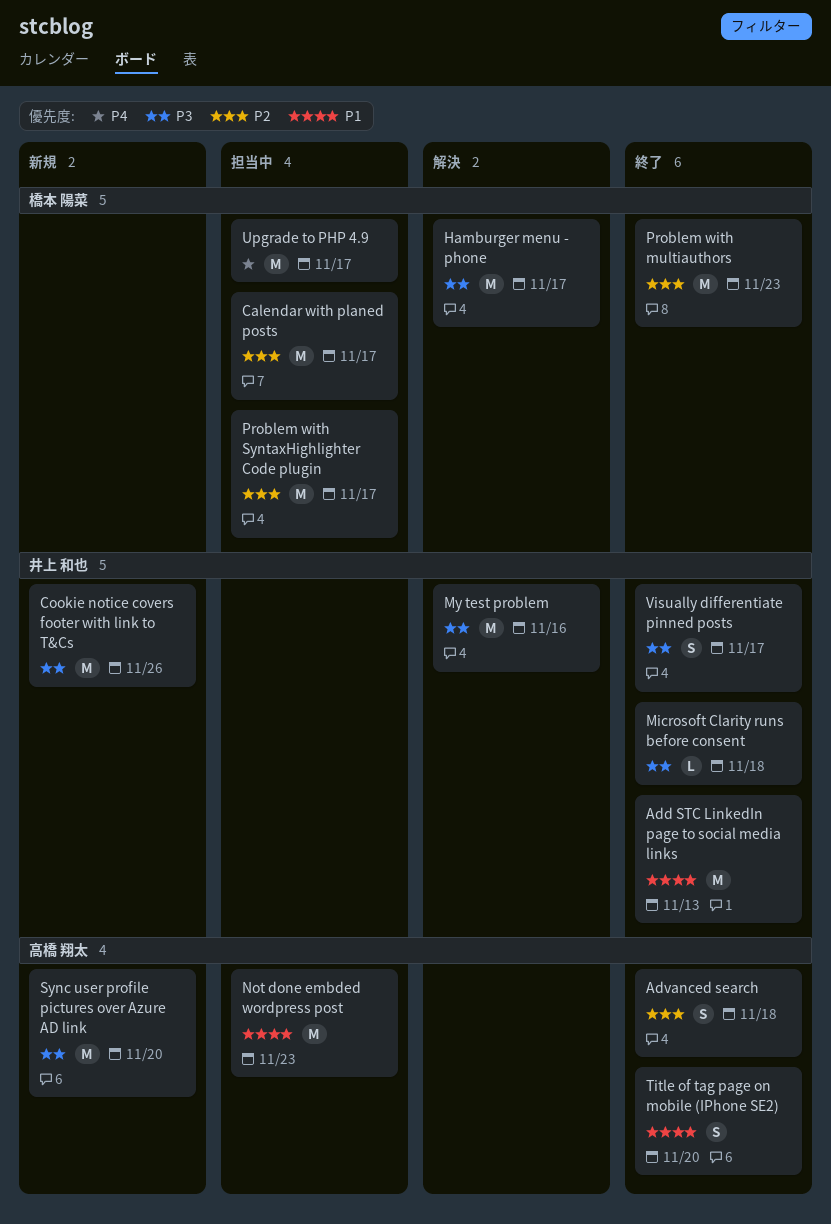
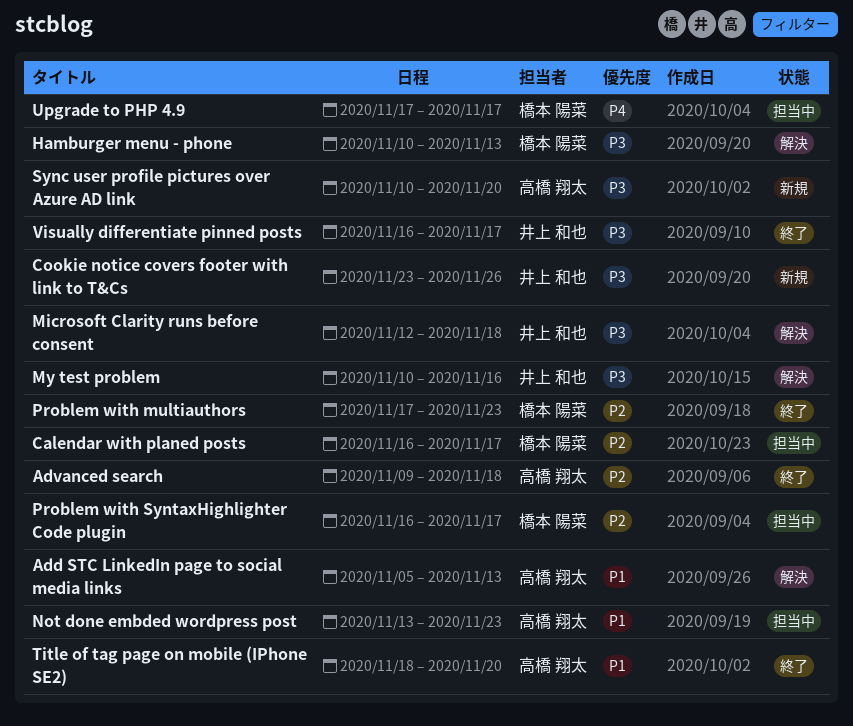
Add STC LinkedIn page to social media links, status: 終了 -> 解決
Add STC LinkedIn page to social media links, owner: 井上 和也 -> 高橋 翔太
Hamburger menu - phone, due: Nov 17 -> Nov 13
Microsoft Clarity runs before consent, status: 終了 -> 解決

